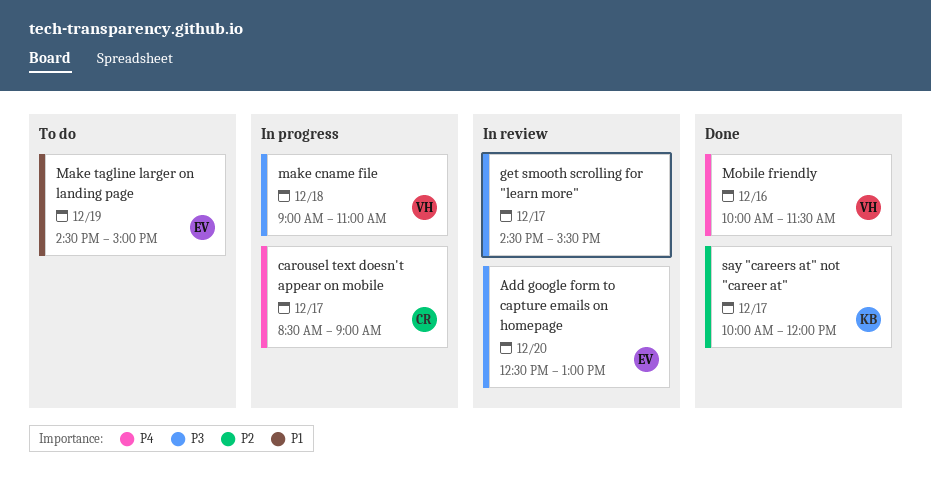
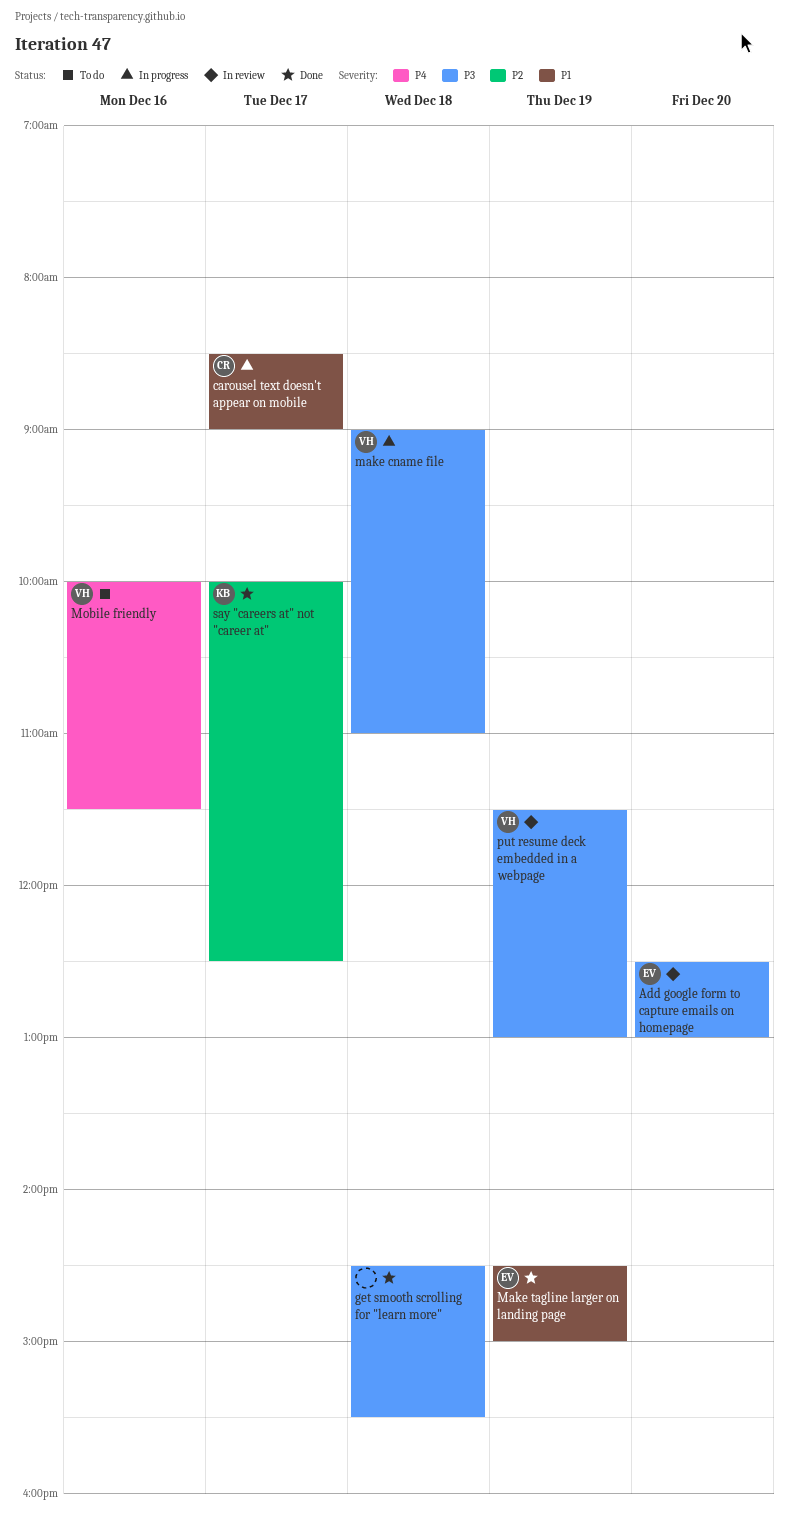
carousel text doesn't appear on mobile, priority: P4 -> P1
get smooth scrolling for "learn more", status: In review -> Done
get smooth scrolling for "learn more", day: Dec 17 -> Dec 18
Make tagline larger on landing page, status: To do -> Done
Mobile friendly, status: Done -> To do
put resume deck embedded in a webpage: none -> present
say "careers at" not "career at", ends: 12:00 -> 12:30

